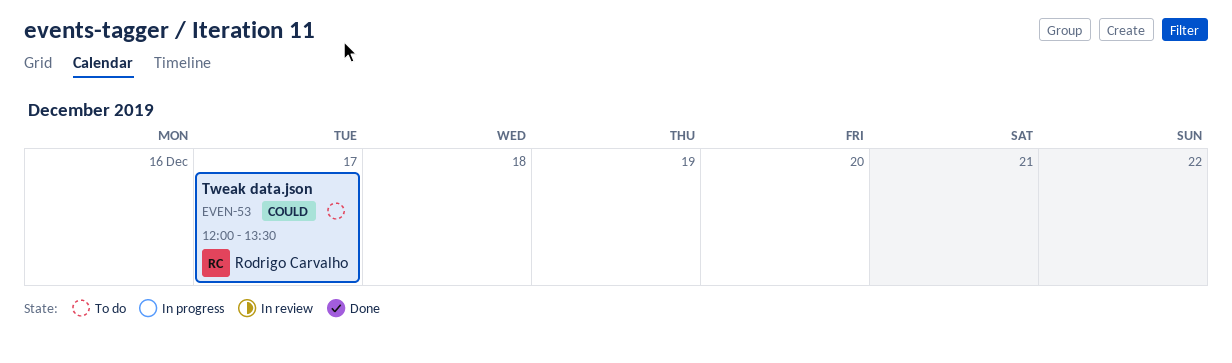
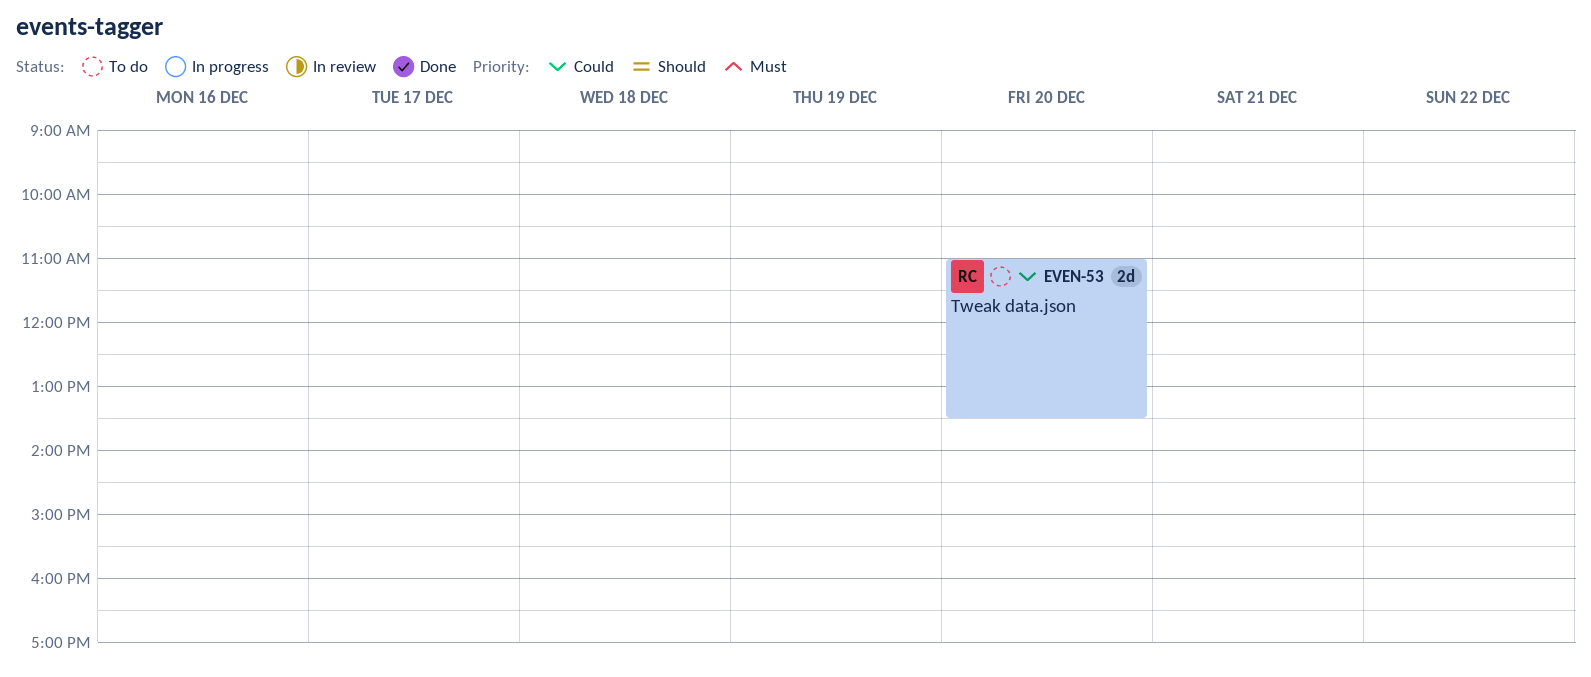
EVEN-53, day: Dec 17 -> Dec 20
EVEN-53, begins: 12:00 -> 11:00

